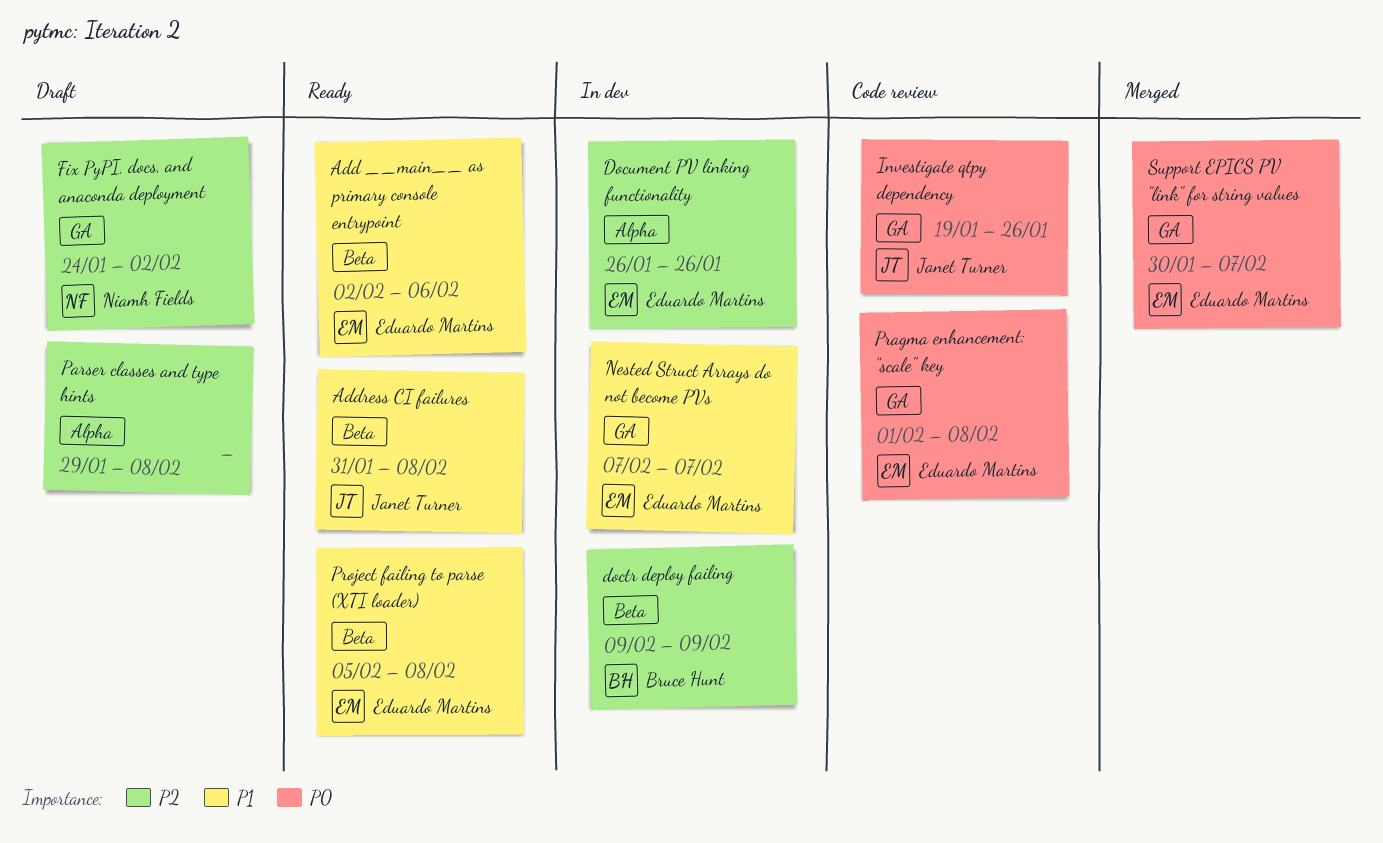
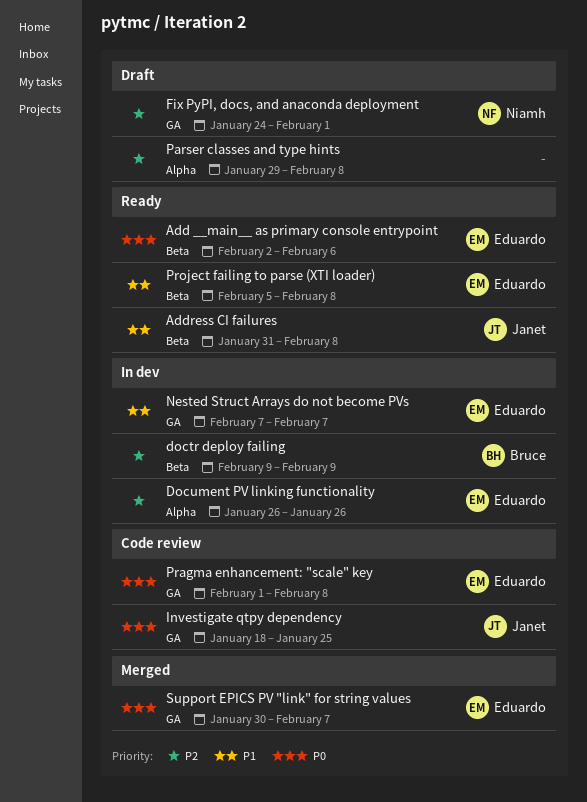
Add __main__ as primary console entrypoint, priority: P1 -> P0
Fix PyPI, docs, and anaconda deployment, due: Feb 2 -> Feb 1
Investigate qtpy dependency, start: Jan 19 -> Jan 18
Investigate qtpy dependency, due: Jan 26 -> Jan 25

